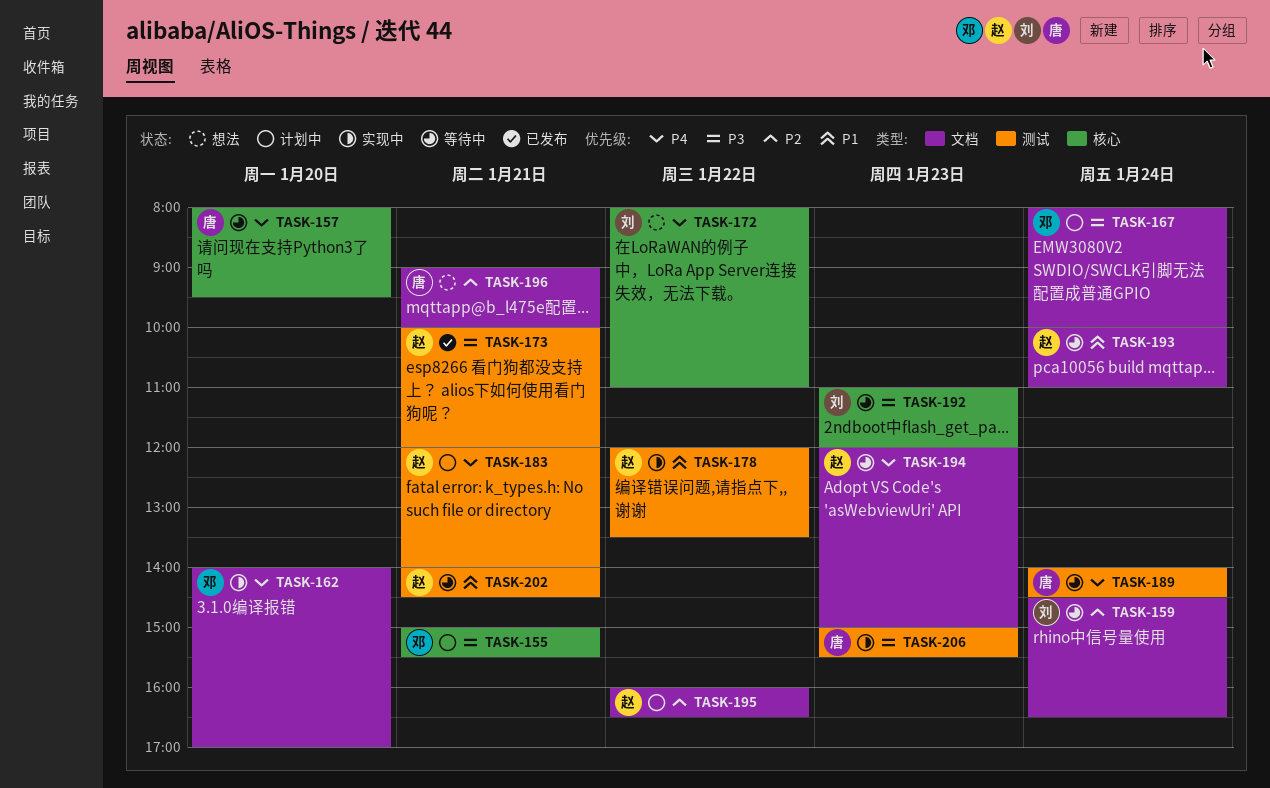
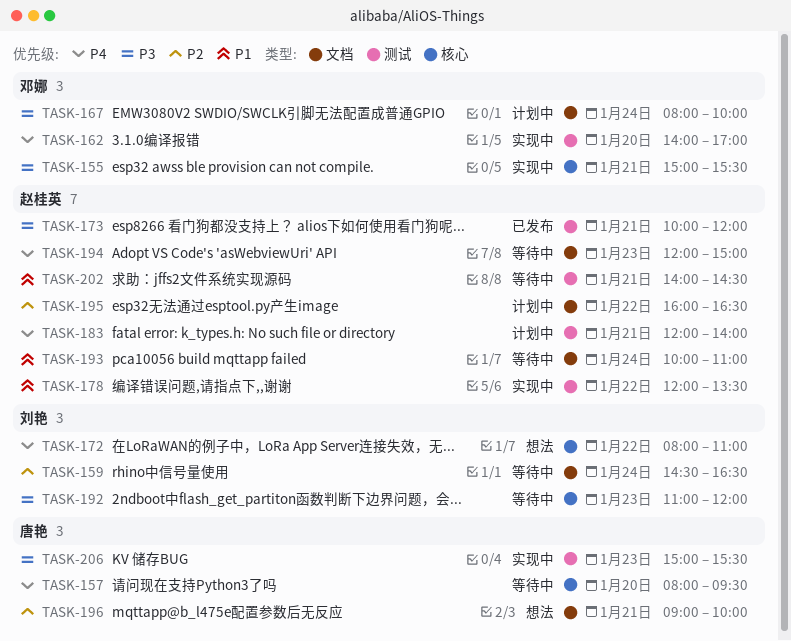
TASK-155, status: 计划中 -> 实现中
TASK-162, label: 文档 -> 测试
TASK-189: present -> none

